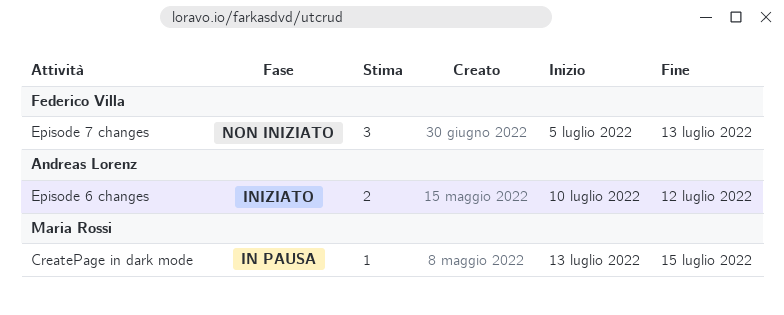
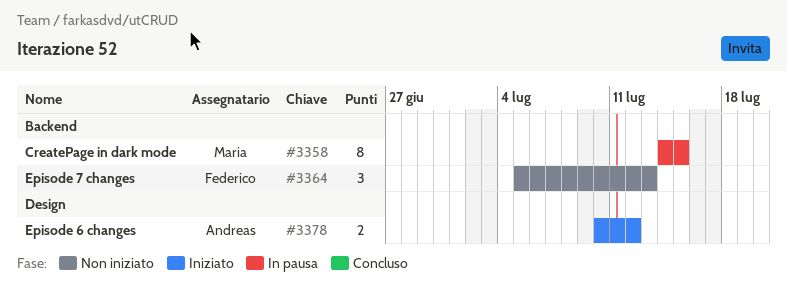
CreatePage in dark mode, estimate: 1 -> 8
CreatePage in dark mode, start: Jul 13 -> Jul 14

